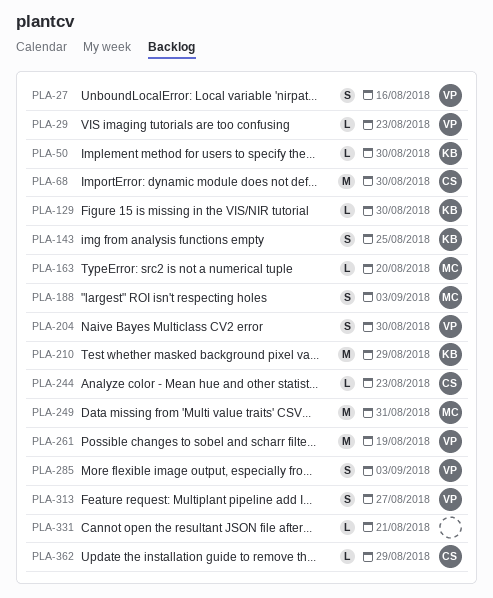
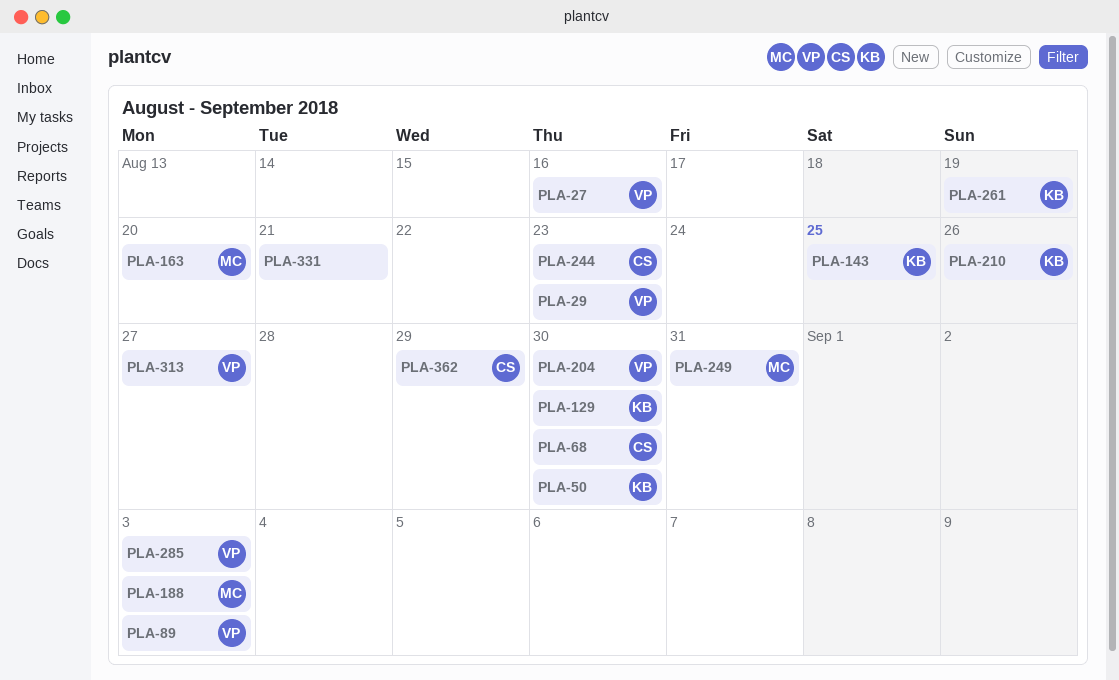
PLA-89: none -> present
PLA-210, due: Aug 29 -> Aug 26
PLA-261, owner: VP -> KB

